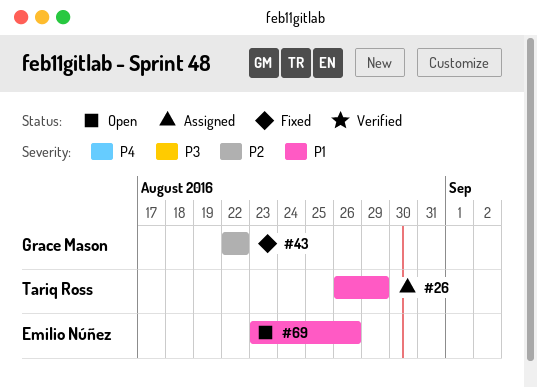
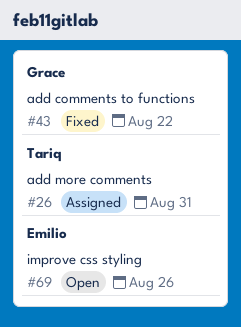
#26, due: Aug 29 -> Aug 31

